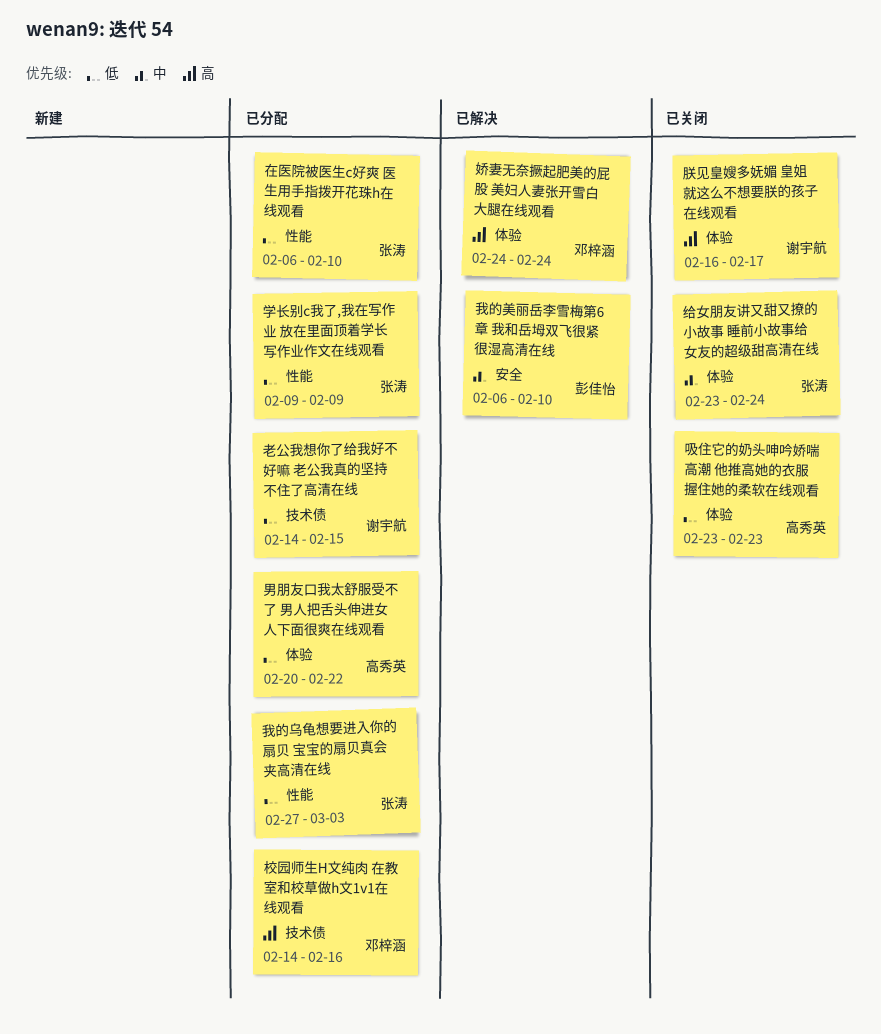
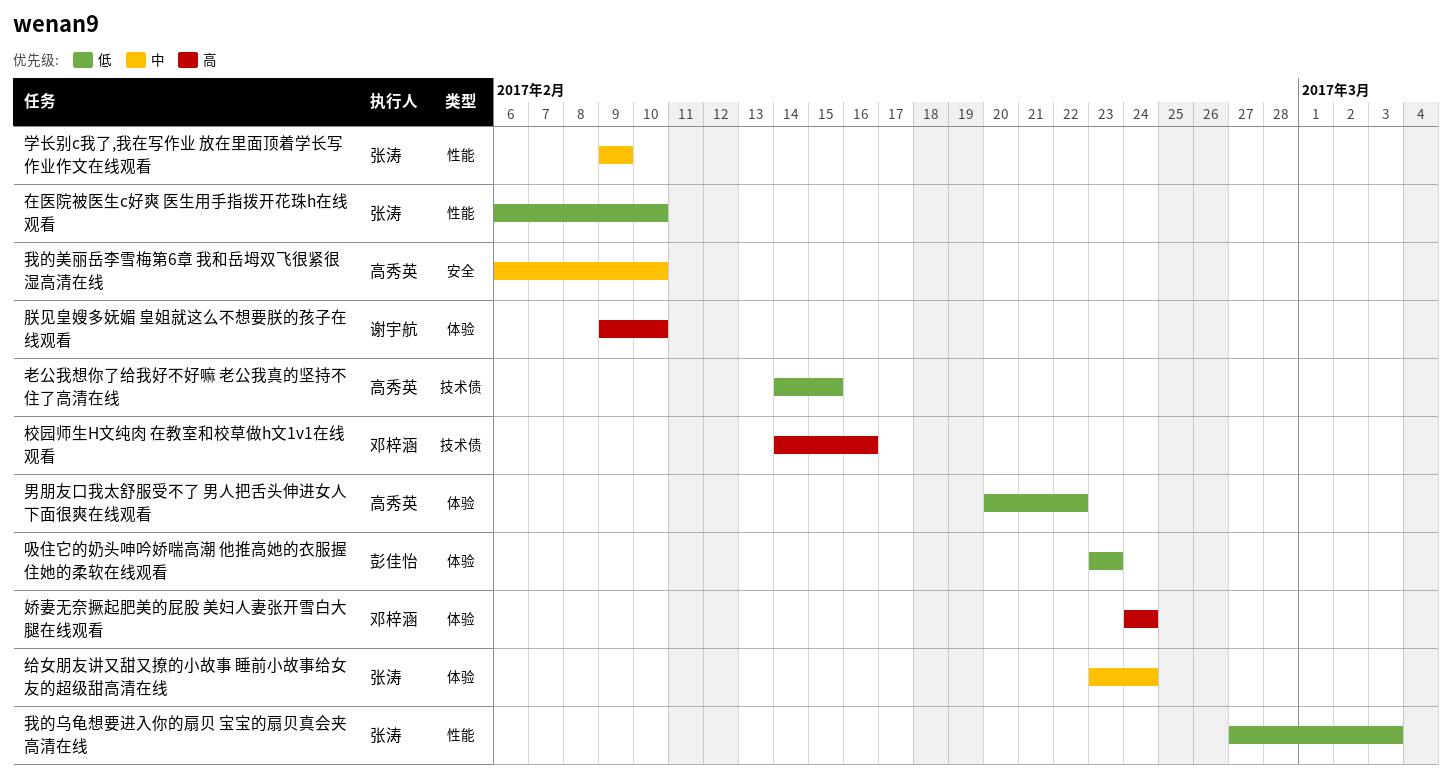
吸住它的奶头呻吟娇喘高潮 他推高她的衣服握住她的柔软在线观看, owner: 高秀英 -> 彭佳怡
学长别c我了,我在写作业 放在里面顶着学长写作业作文在线观看, priority: 低 -> 中
我的美丽岳李雪梅第6章 我和岳坶双飞很紧很湿高清在线, owner: 彭佳怡 -> 高秀英
朕见皇嫂多妩媚 皇姐就这么不想要朕的孩子在线观看, start: Feb 16 -> Feb 9
朕见皇嫂多妩媚 皇姐就这么不想要朕的孩子在线观看, due: Feb 17 -> Feb 10
老公我想你了给我好不好嘛 老公我真的坚持不住了高清在线, owner: 谢宇航 -> 高秀英

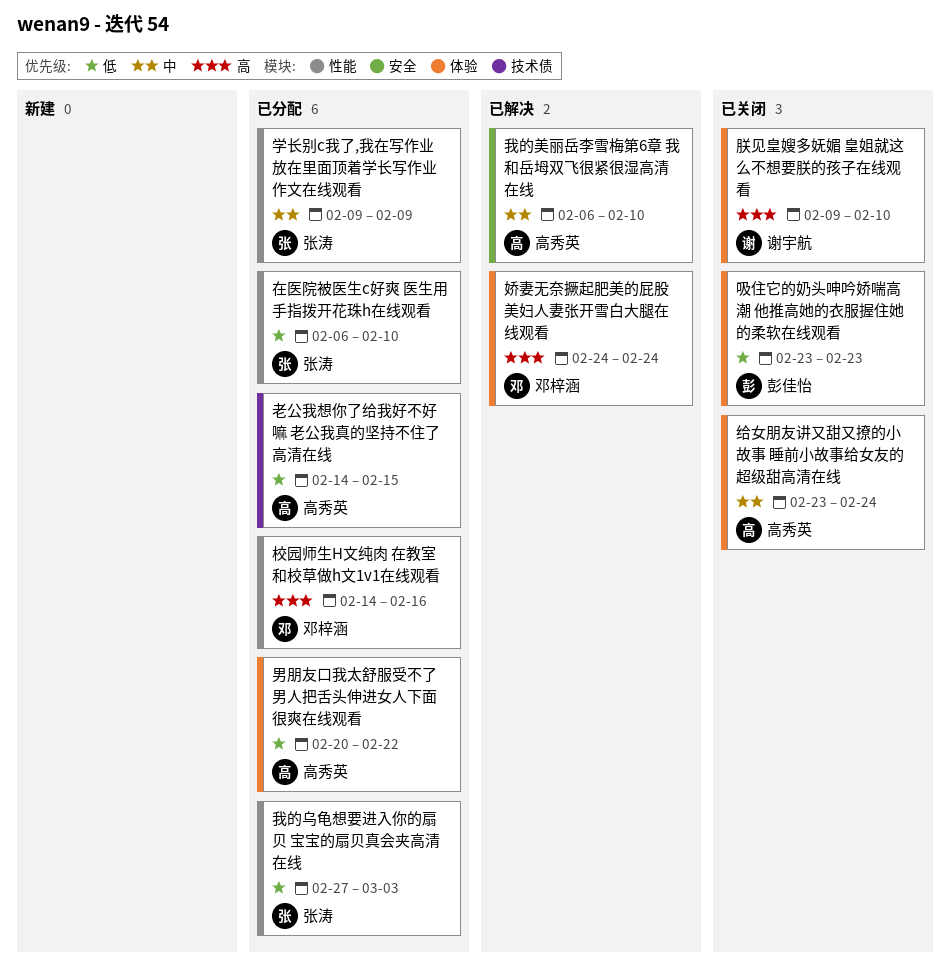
校园师生H文纯肉 在教室和校草做h文1v1在线观看, label: 技术债 -> 性能
给女朋友讲又甜又撩的小故事 睡前小故事给女友的超级甜高清在线, owner: 张涛 -> 高秀英

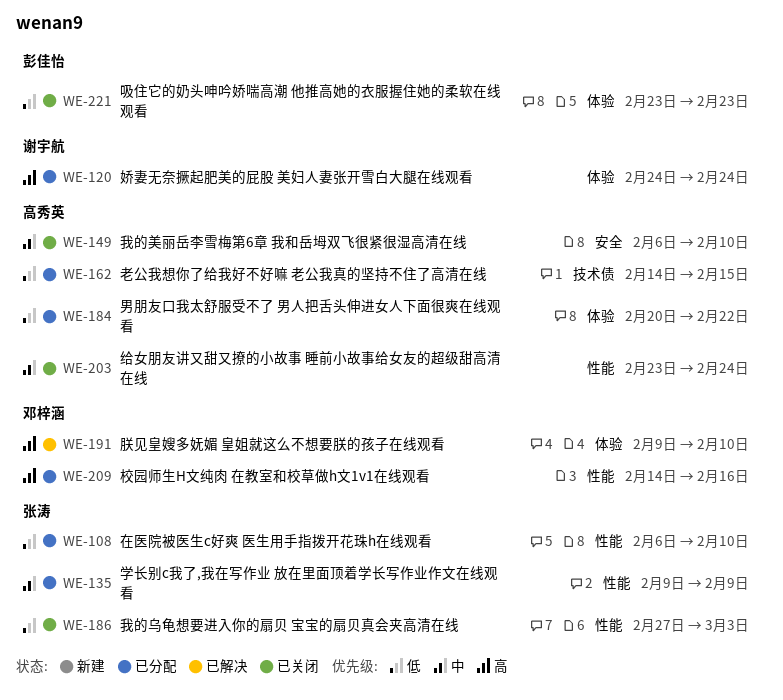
娇妻无奈撅起肥美的屁股 美妇人妻张开雪白大腿在线观看, status: 已解决 -> 已分配
娇妻无奈撅起肥美的屁股 美妇人妻张开雪白大腿在线观看, owner: 邓梓涵 -> 谢宇航
我的乌龟想要进入你的扇贝 宝宝的扇贝真会夹高清在线, status: 已分配 -> 已关闭
我的美丽岳李雪梅第6章 我和岳坶双飞很紧很湿高清在线, status: 已解决 -> 已关闭
朕见皇嫂多妩媚 皇姐就这么不想要朕的孩子在线观看, status: 已关闭 -> 已解决
朕见皇嫂多妩媚 皇姐就这么不想要朕的孩子在线观看, owner: 谢宇航 -> 邓梓涵
给女朋友讲又甜又撩的小故事 睡前小故事给女友的超级甜高清在线, label: 体验 -> 性能

